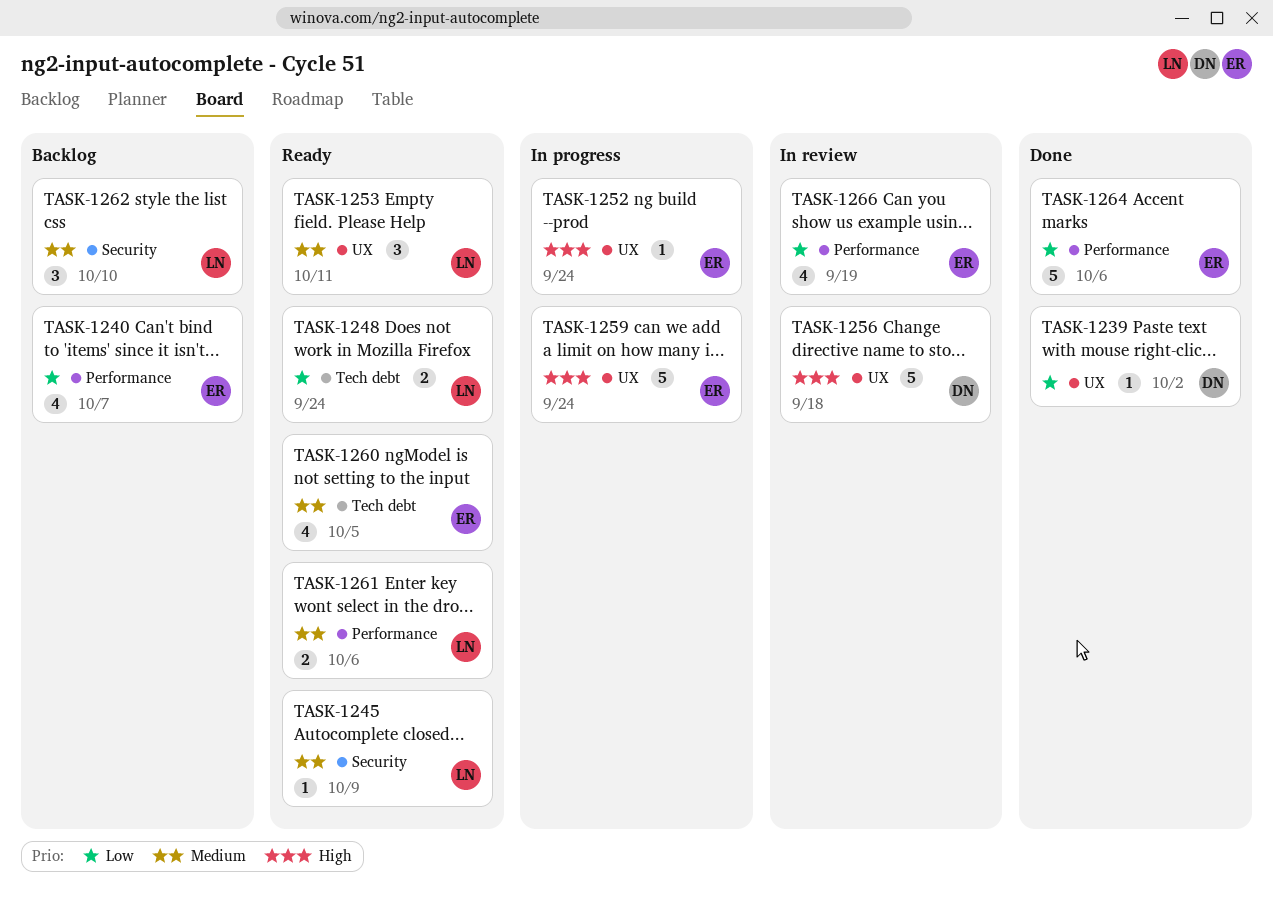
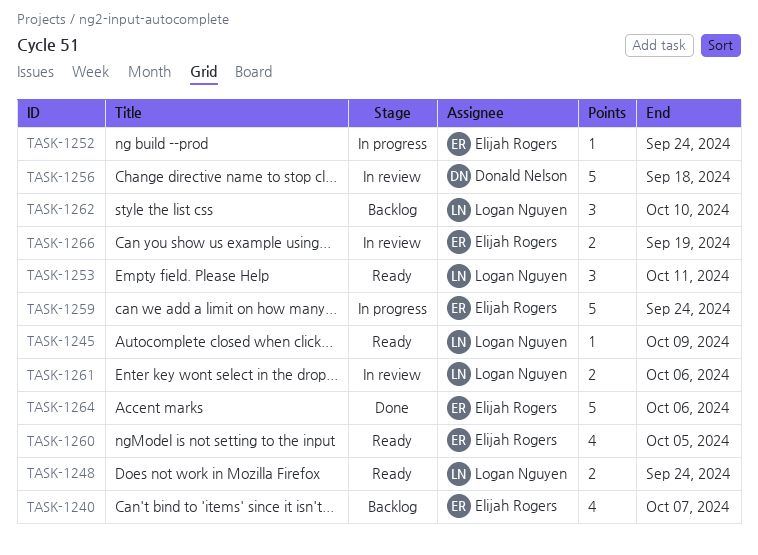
TASK-1239: present -> none
TASK-1261, status: Ready -> In review
TASK-1266, estimate: 4 -> 2

